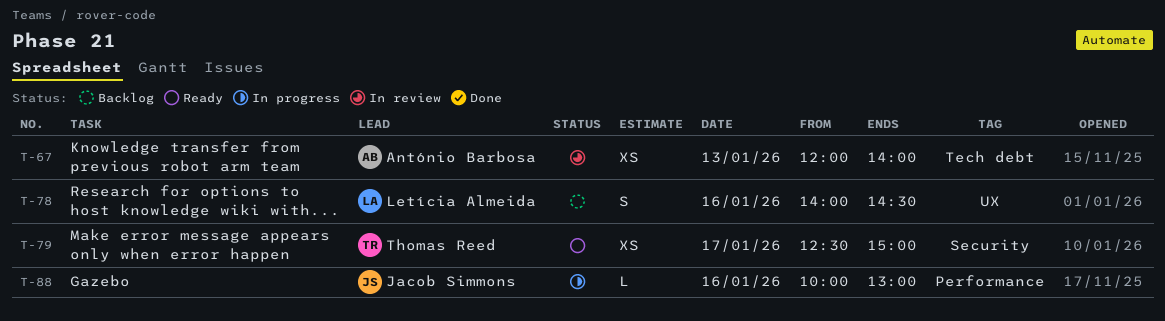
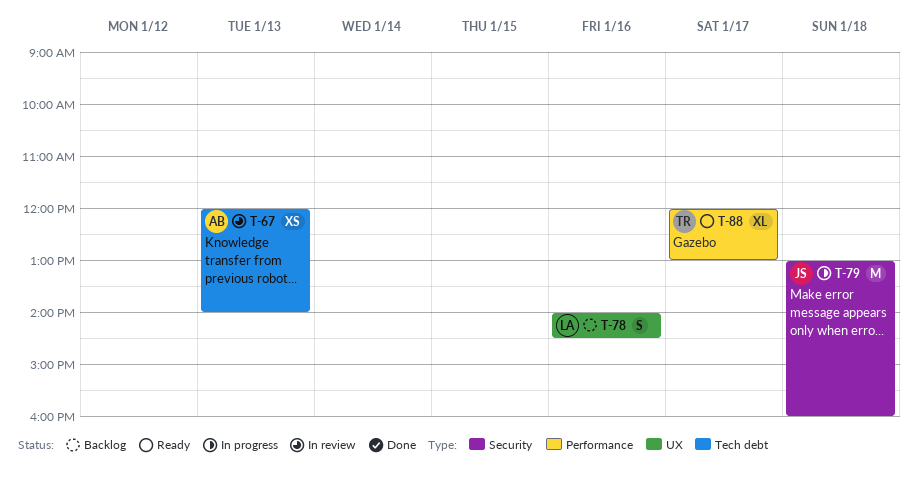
T-79, status: Ready -> In progress
T-79, owner: Thomas Reed -> Jacob Simmons
T-79, estimate: XS -> M
T-79, day: Jan 17 -> Jan 18
T-79, begins: 12:30 -> 13:00
T-79, ends: 15:00 -> 16:00
T-88, status: In progress -> Ready
T-88, owner: Jacob Simmons -> Thomas Reed
T-88, estimate: L -> XL
T-88, day: Jan 16 -> Jan 17
T-88, begins: 10:00 -> 12:00

